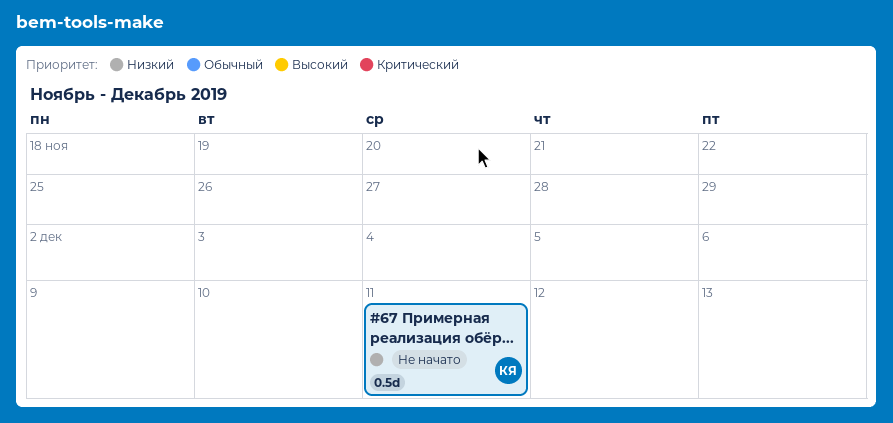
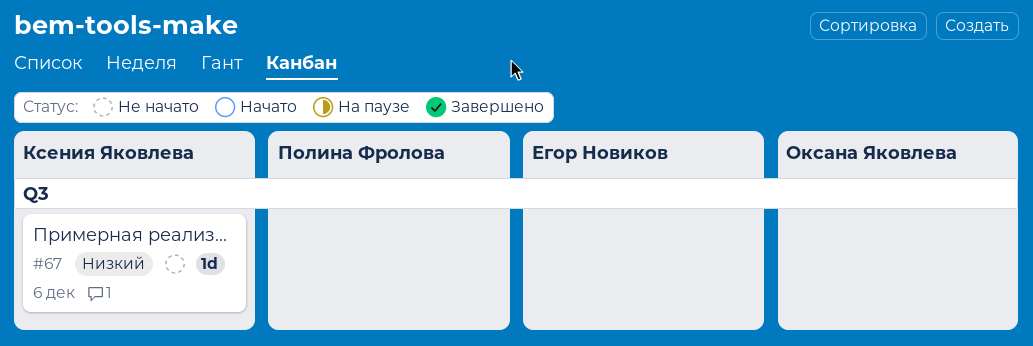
#67, estimate: 0.5d -> 1d
#67, due: Dec 11 -> Dec 6

